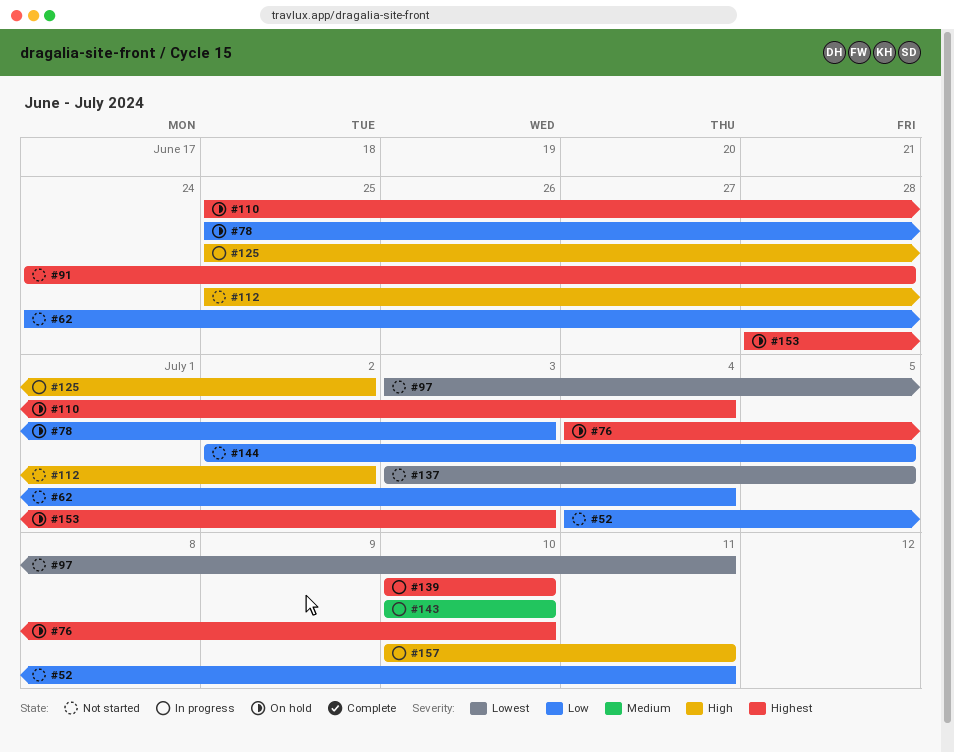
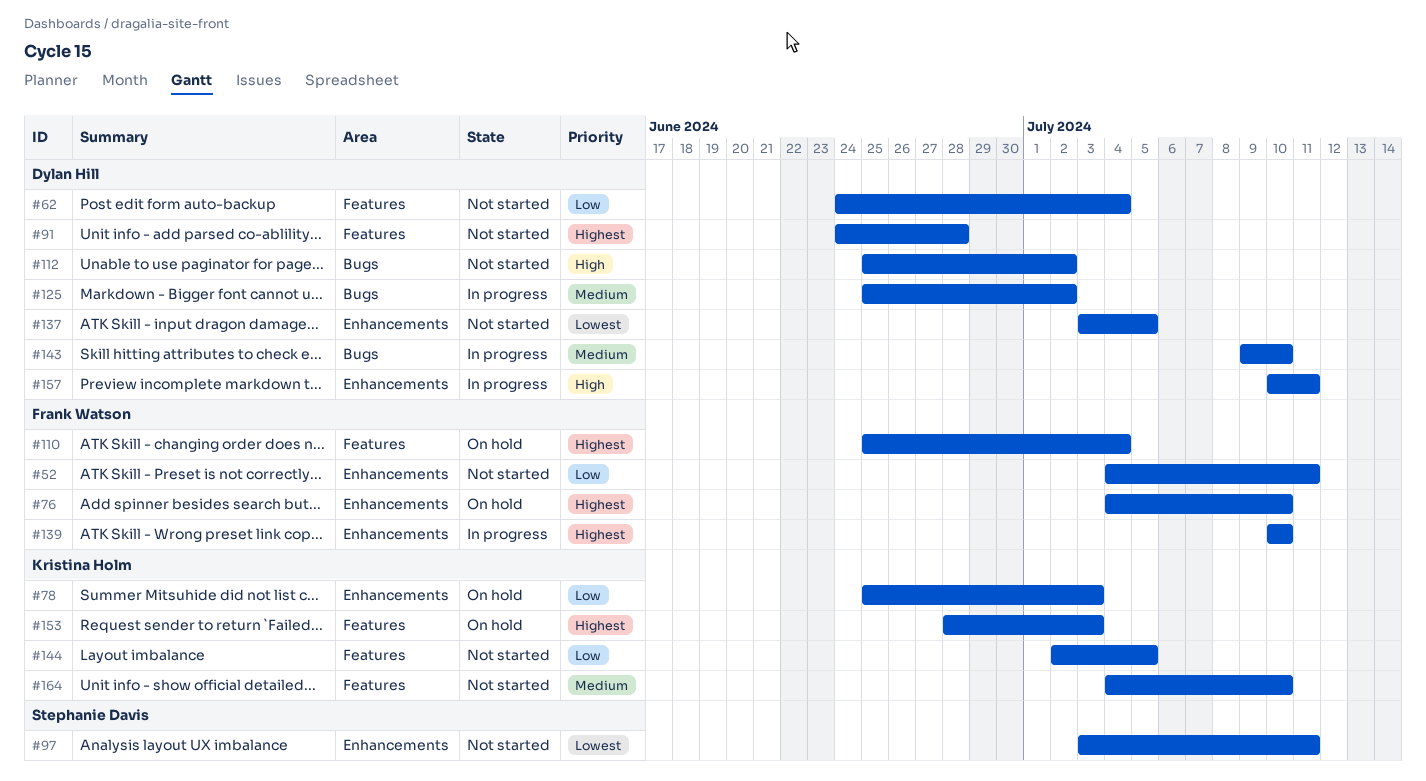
#125, priority: High -> Medium
#143, start: Jul 10 -> Jul 9
#164: none -> present

